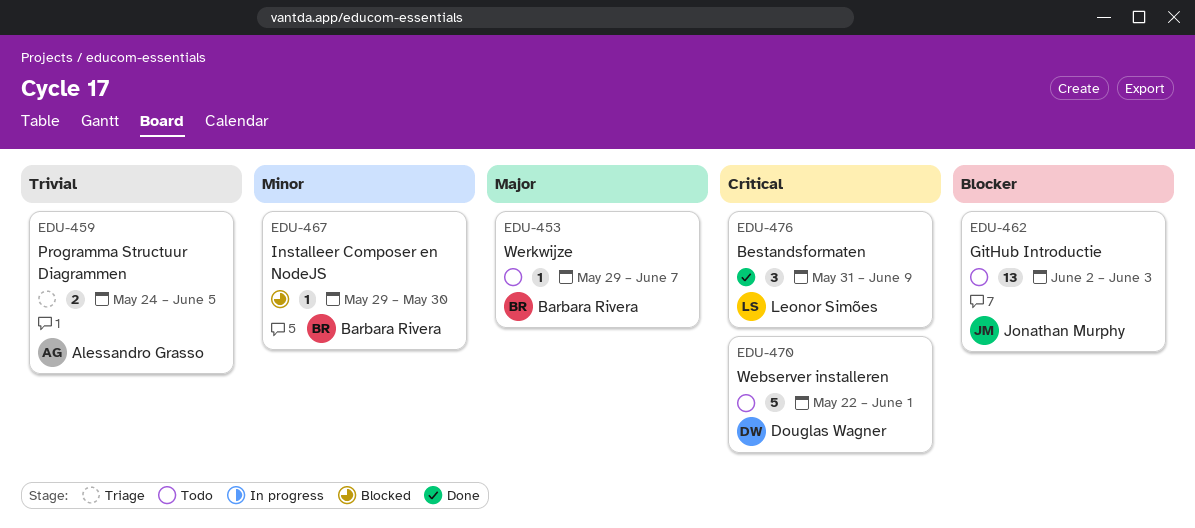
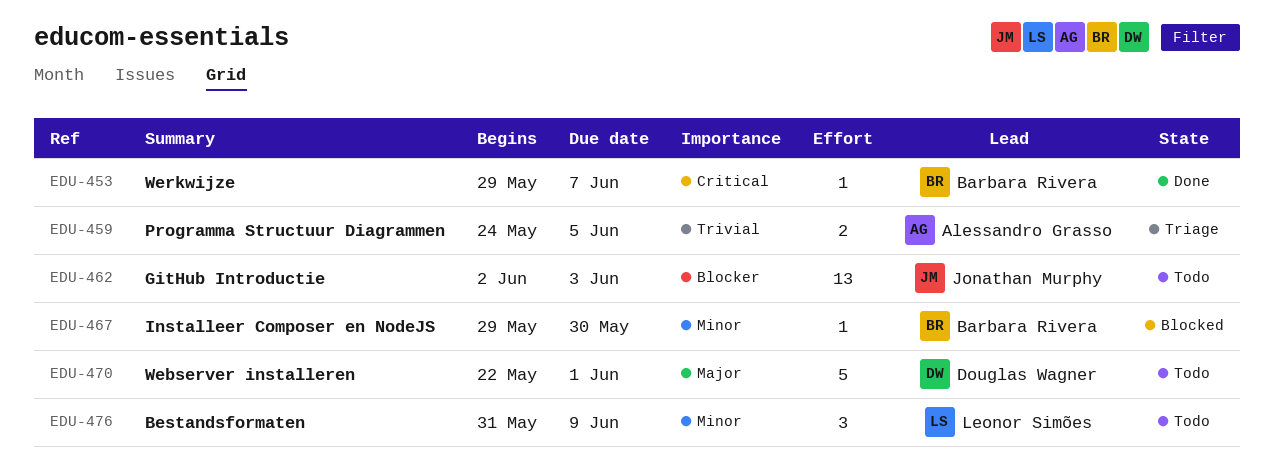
EDU-453, status: Todo -> Done
EDU-453, priority: Major -> Critical
EDU-470, priority: Critical -> Major
EDU-476, status: Done -> Todo
EDU-476, priority: Critical -> Minor

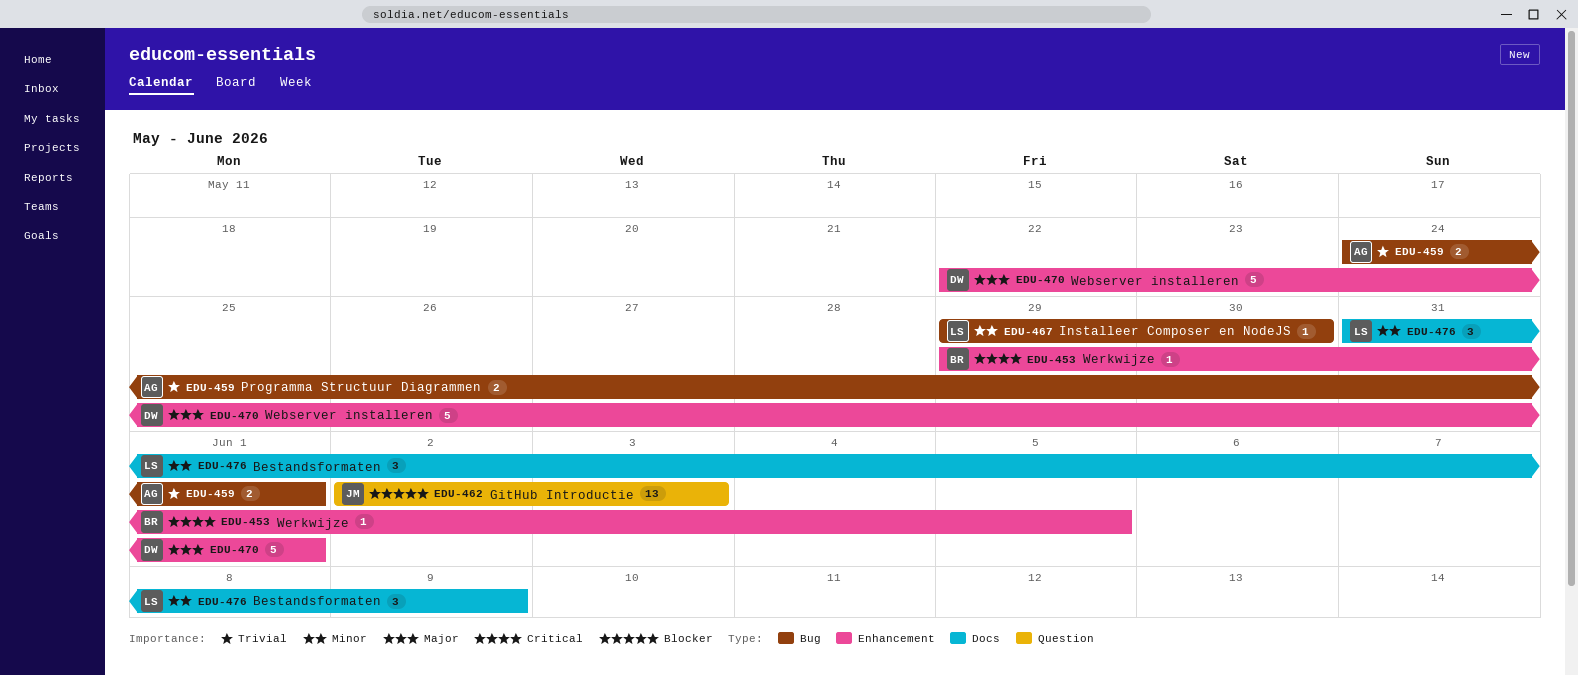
EDU-453, due: Jun 7 -> Jun 5
EDU-459, due: Jun 5 -> Jun 1
EDU-467, owner: Barbara Rivera -> Leonor Simões

